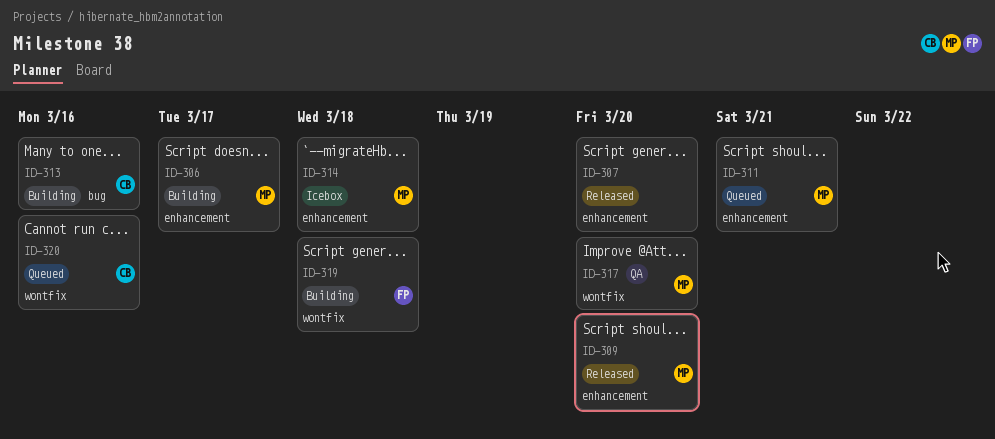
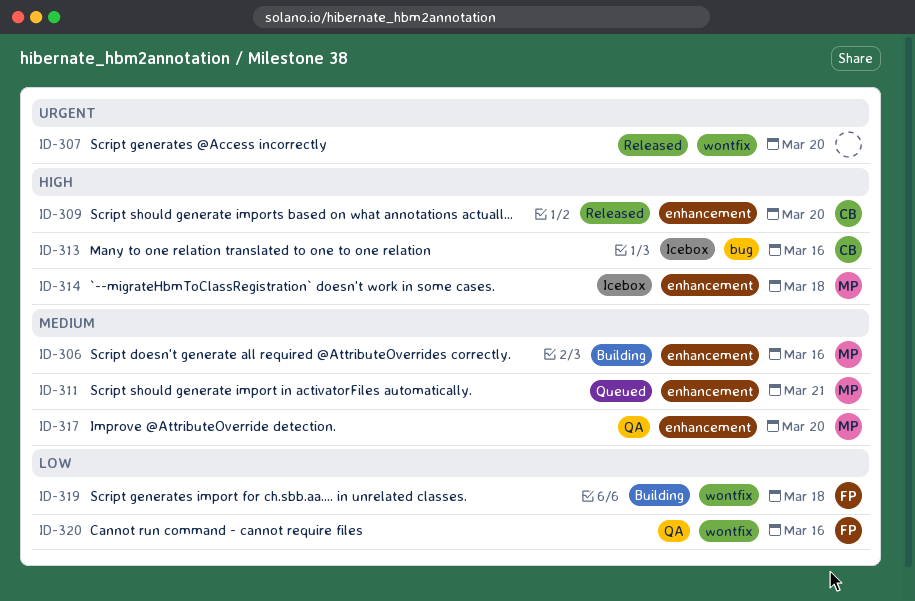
ID-306, due: Mar 17 -> Mar 16
ID-307, label: enhancement -> wontfix
ID-309, owner: MP -> CB
ID-313, status: Building -> Icebox
ID-317, label: wontfix -> enhancement
ID-320, status: Queued -> QA
ID-320, owner: CB -> FP

